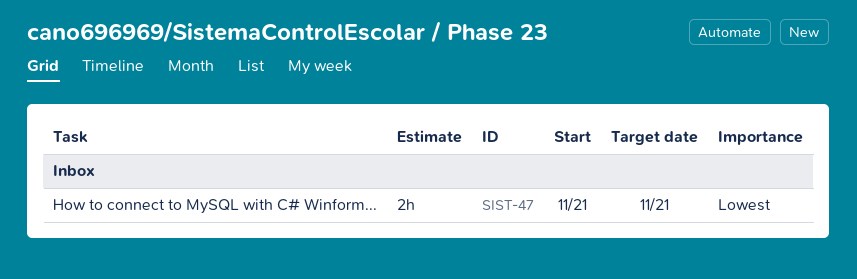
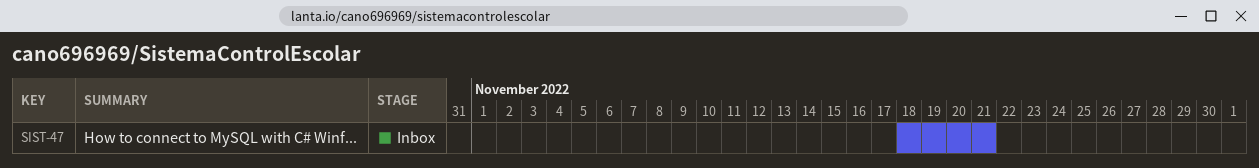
SIST-47, start: Nov 21 -> Nov 18

